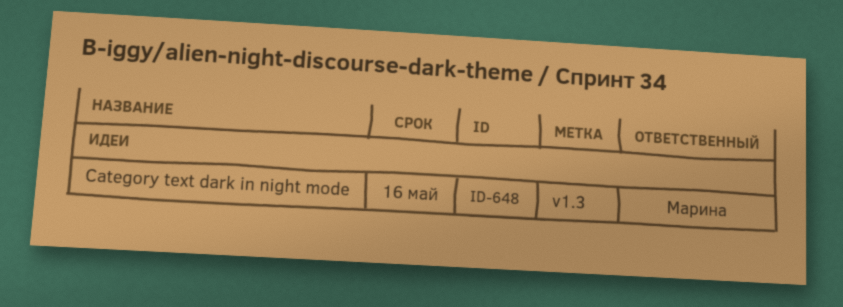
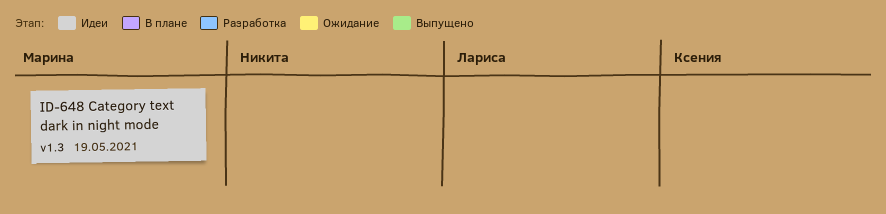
ID-648, due: May 16 -> May 19

